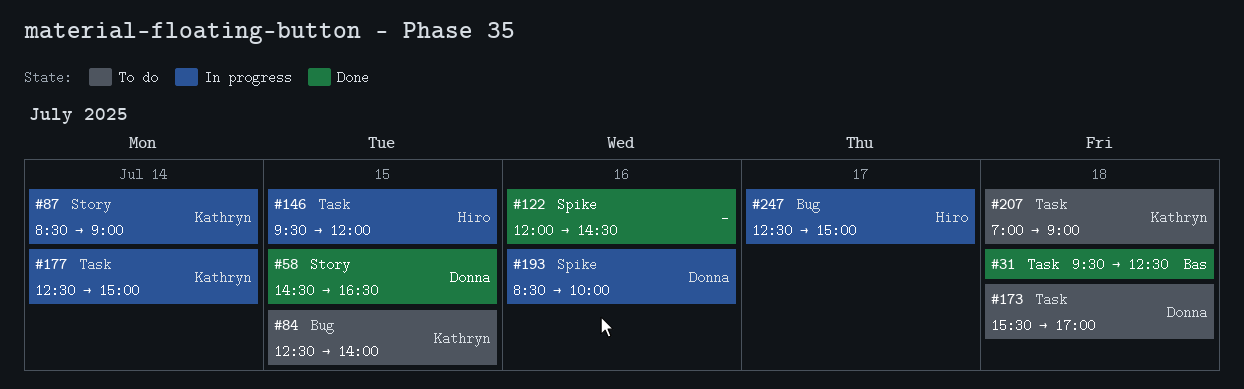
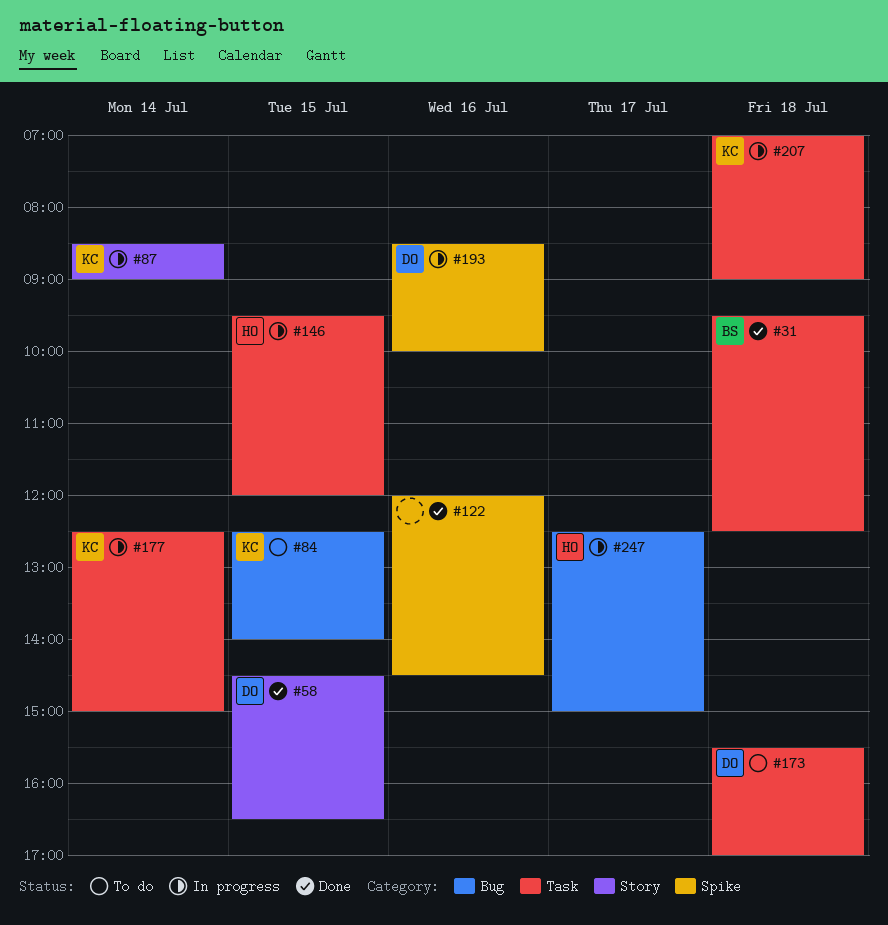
#207, status: To do -> In progress

